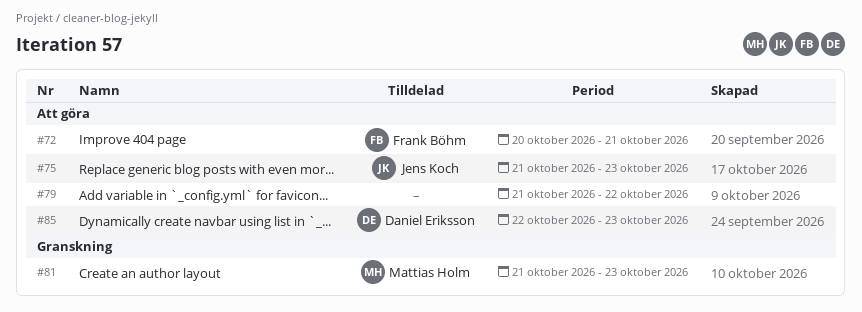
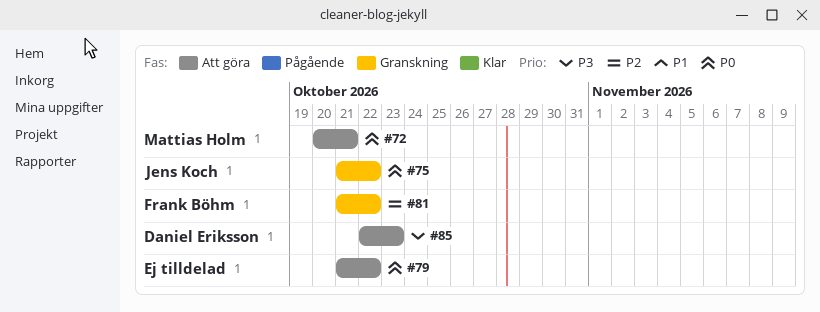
#72, owner: Frank Böhm -> Mattias Holm
#75, status: Att göra -> Granskning
#75, due: Oct 23 -> Oct 22
#81, owner: Mattias Holm -> Frank Böhm
#81, due: Oct 23 -> Oct 22

